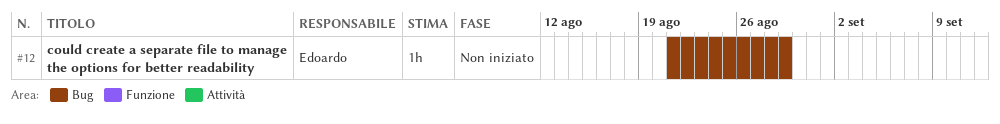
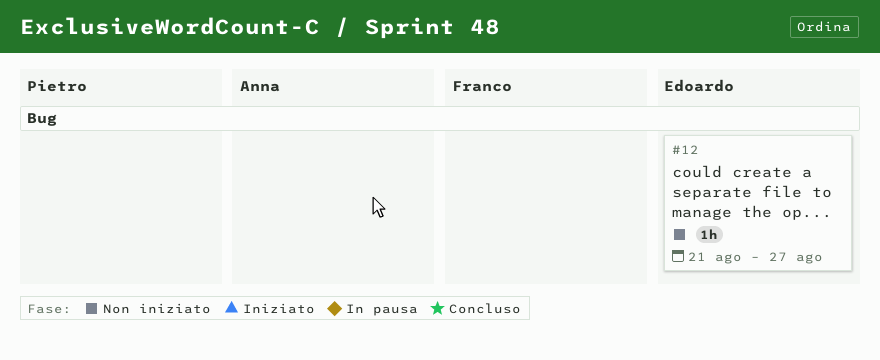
#12, due: Aug 29 -> Aug 27

